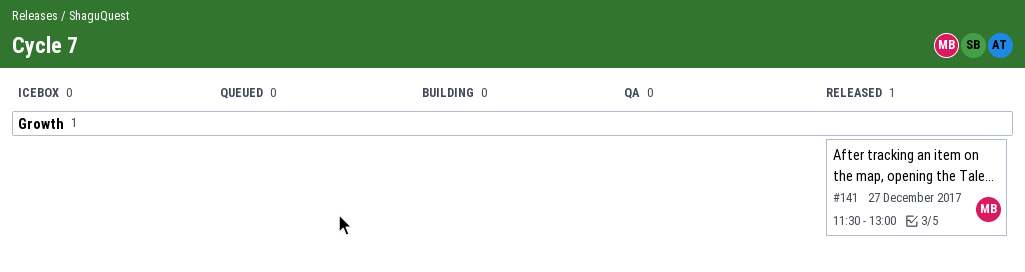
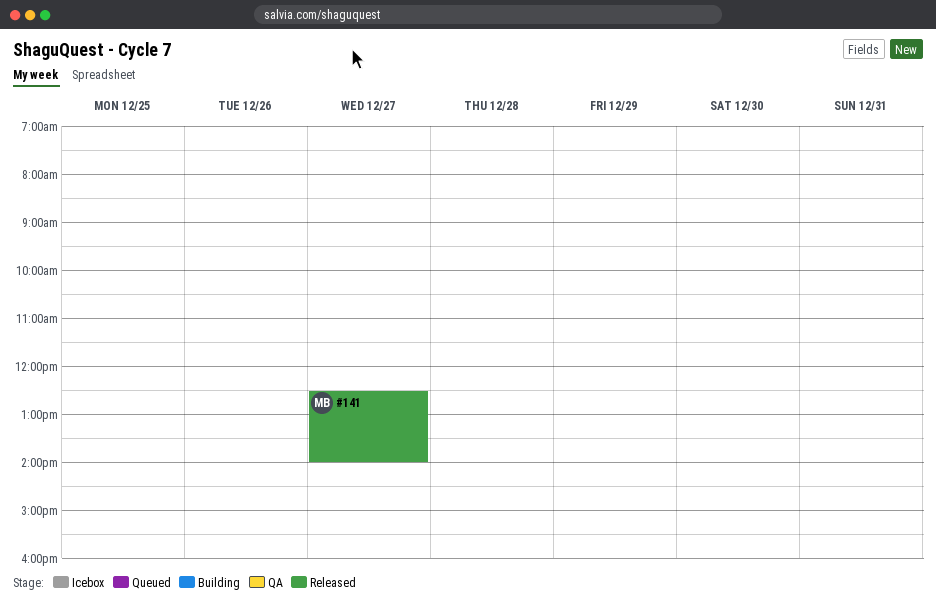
#141, begins: 11:30 -> 12:30
#141, ends: 13:00 -> 14:00

